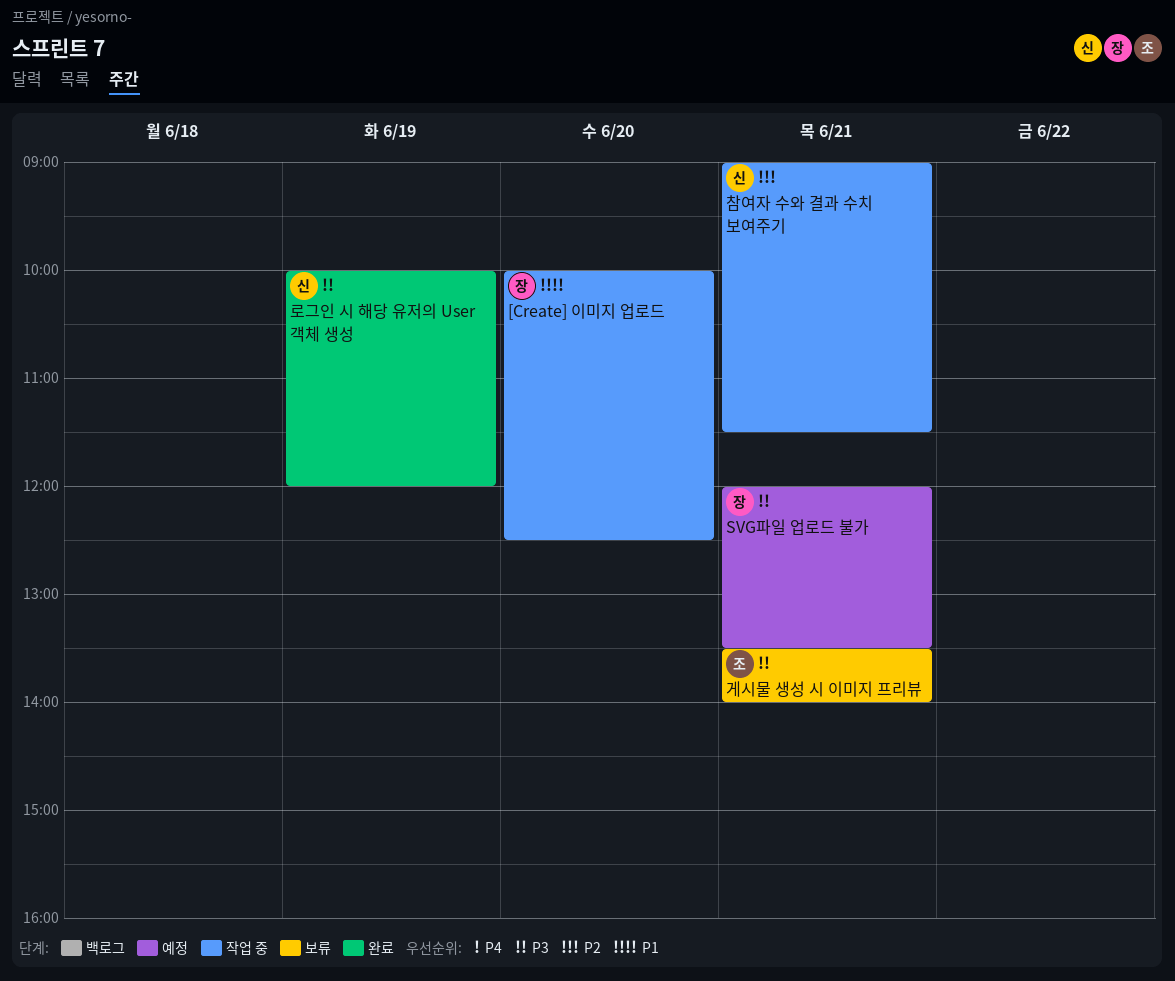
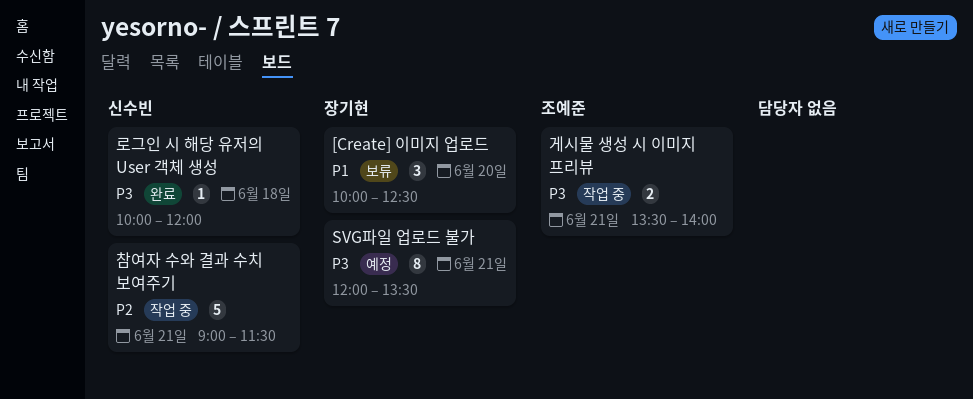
[Create] 이미지 업로드, status: 작업 중 -> 보류
게시물 생성 시 이미지 프리뷰, status: 보류 -> 작업 중
로그인 시 해당 유저의 User 객체 생성, day: Jun 19 -> Jun 18

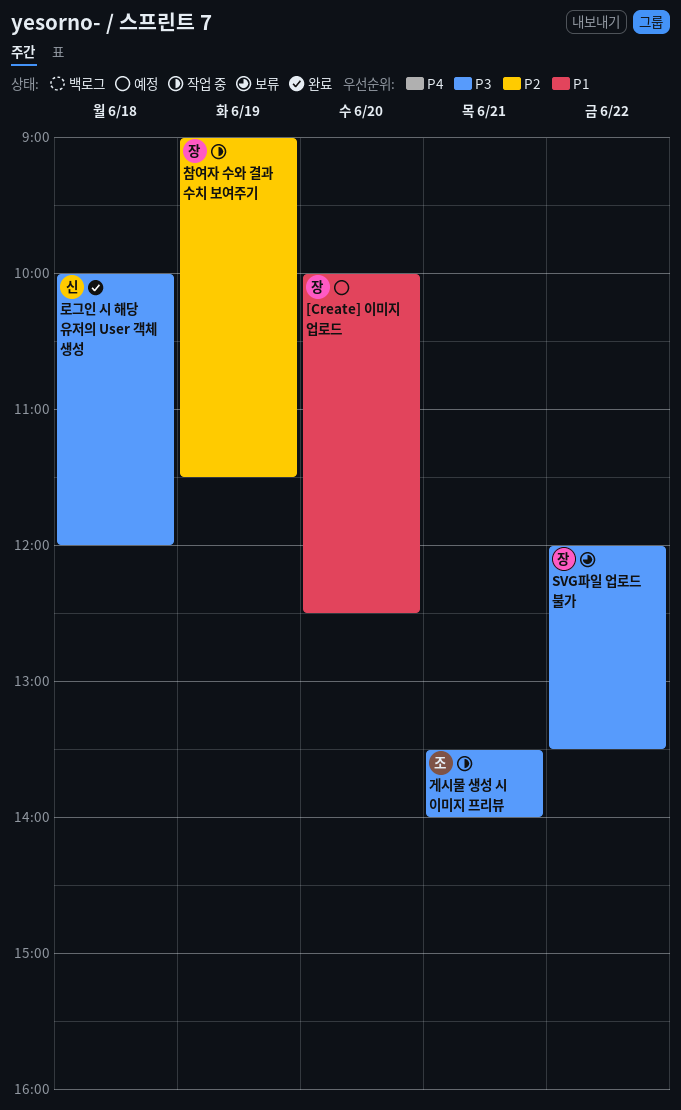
[Create] 이미지 업로드, status: 보류 -> 예정
SVG파일 업로드 불가, status: 예정 -> 보류
SVG파일 업로드 불가, day: Jun 21 -> Jun 22
참여자 수와 결과 수치 보여주기, owner: 신수빈 -> 장기현
참여자 수와 결과 수치 보여주기, day: Jun 21 -> Jun 19

